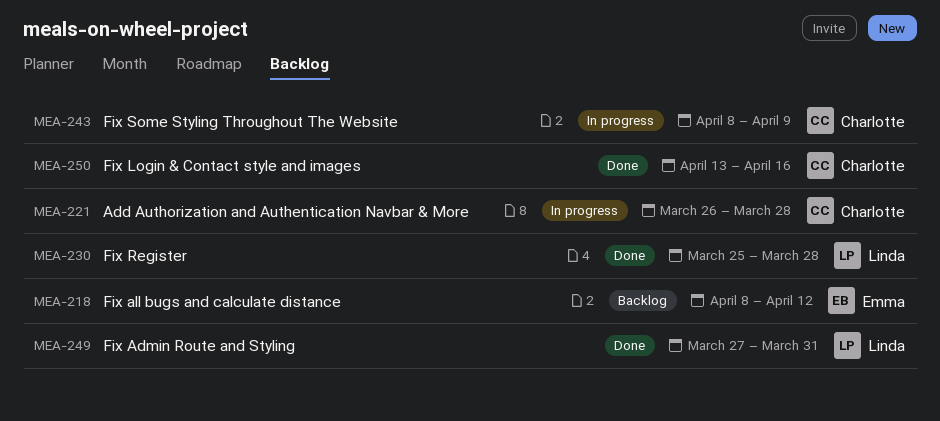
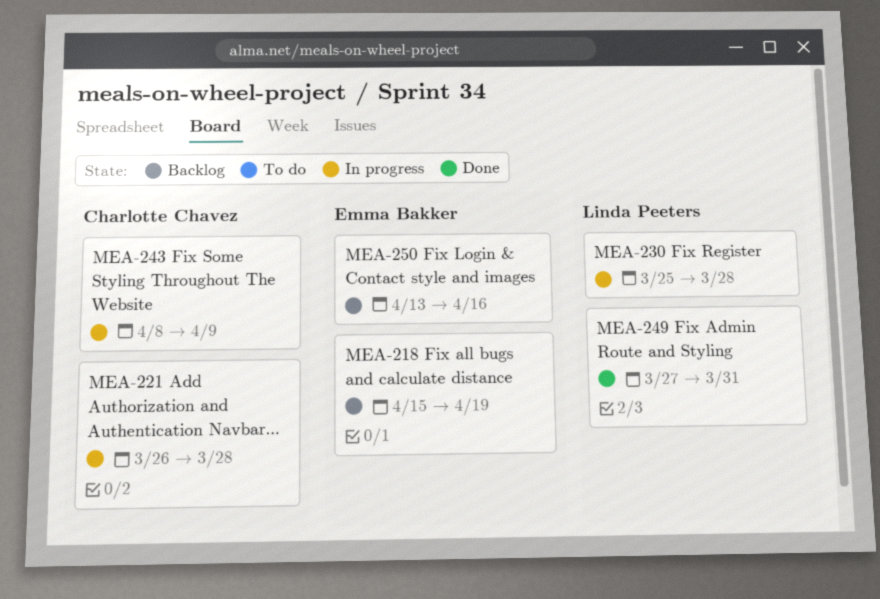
MEA-218, start: Apr 8 -> Apr 15
MEA-218, due: Apr 12 -> Apr 19
MEA-230, status: Done -> In progress
MEA-250, status: Done -> Backlog
MEA-250, owner: Charlotte Chavez -> Emma Bakker

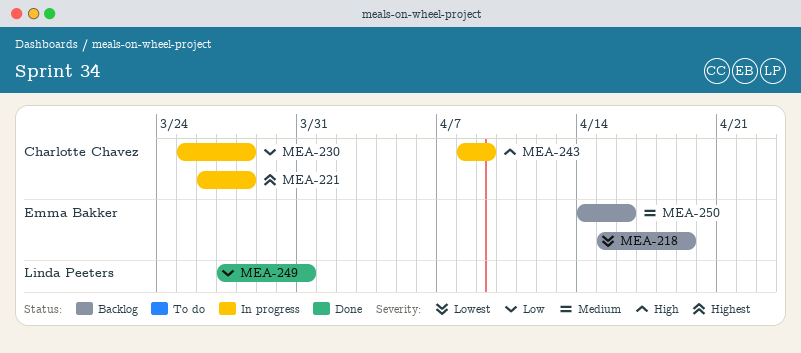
MEA-230, owner: Linda Peeters -> Charlotte Chavez
MEA-250, start: Apr 13 -> Apr 14

